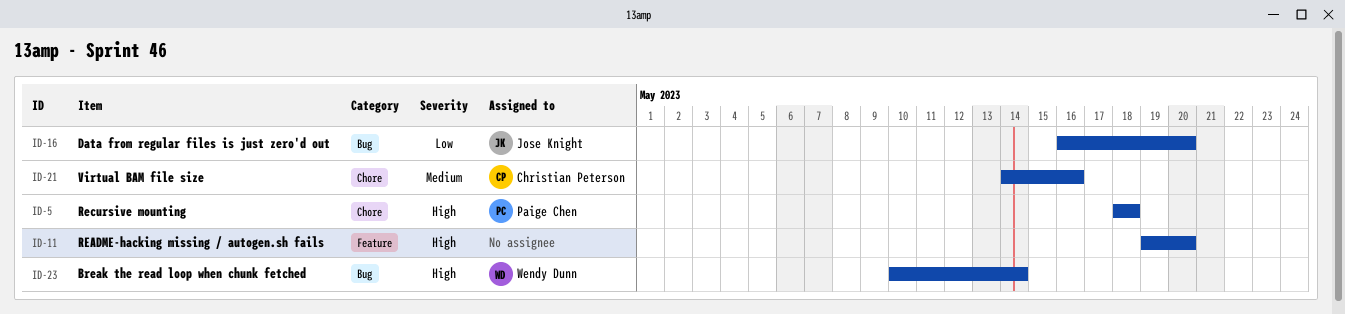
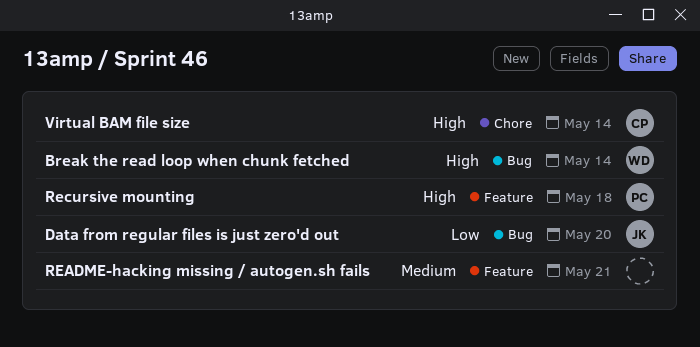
README-hacking missing / autogen.sh fails, priority: High -> Medium
README-hacking missing / autogen.sh fails, due: May 20 -> May 21
Recursive mounting, label: Chore -> Feature
Virtual BAM file size, priority: Medium -> High
Virtual BAM file size, due: May 16 -> May 14

